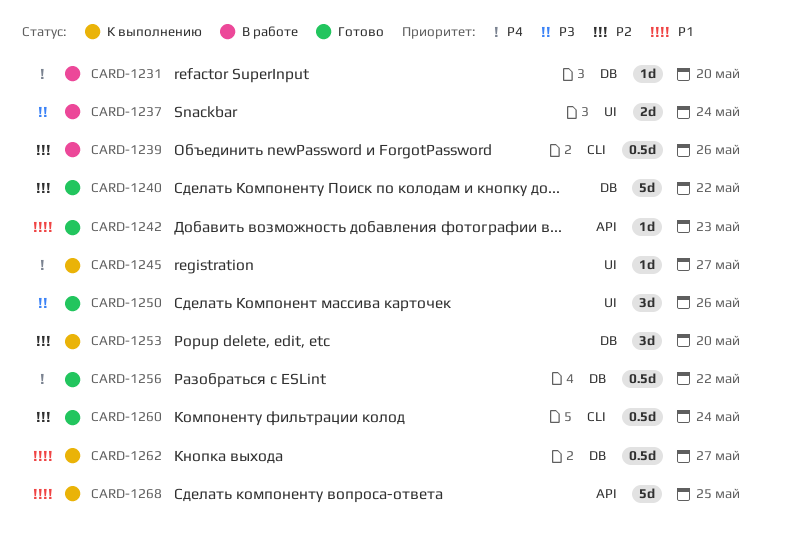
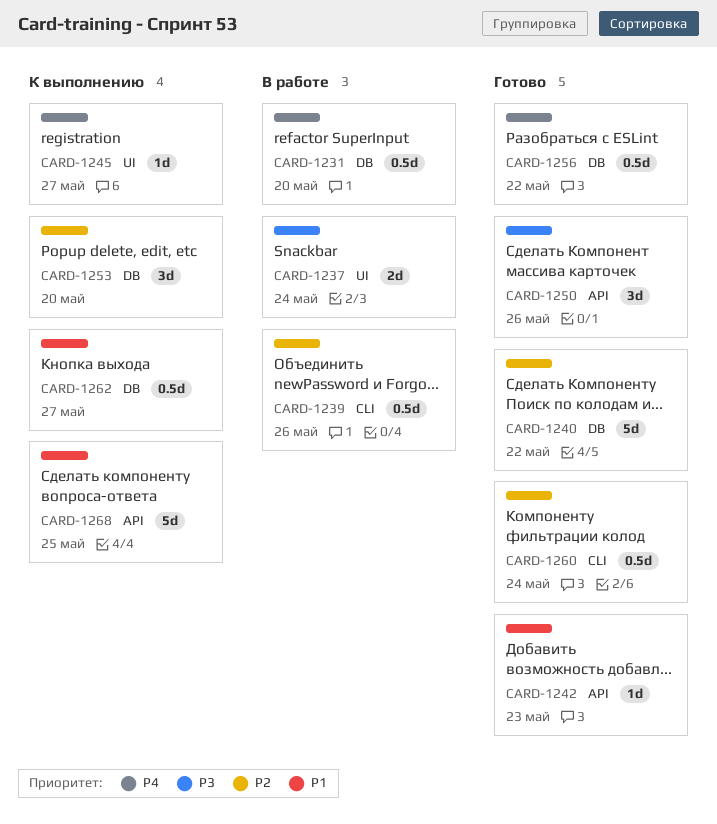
CARD-1231, estimate: 1d -> 0.5d
CARD-1250, label: UI -> API

